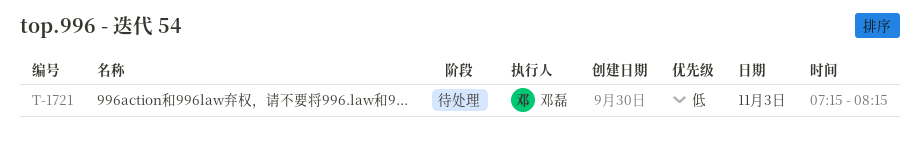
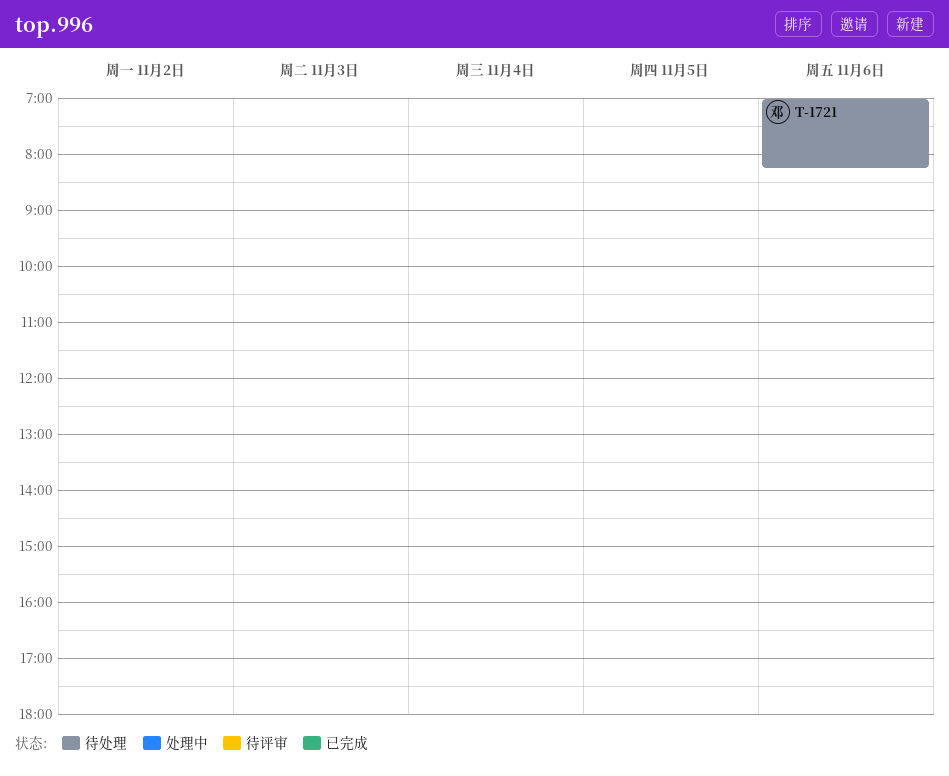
T-1721, day: Nov 3 -> Nov 6
T-1721, begins: 07:15 -> 07:00

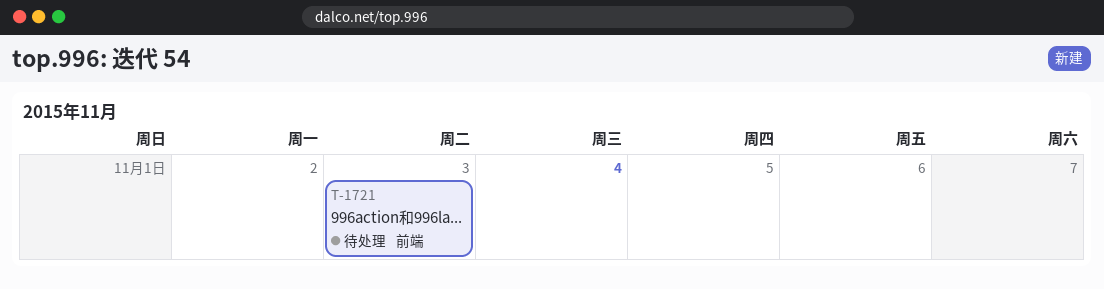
T-1721, day: Nov 6 -> Nov 3

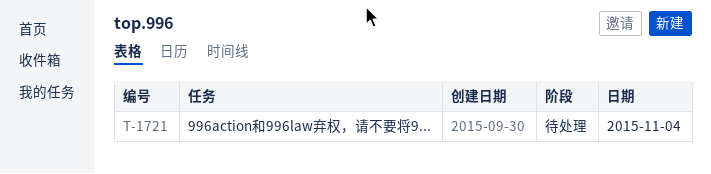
T-1721, day: Nov 3 -> Nov 4

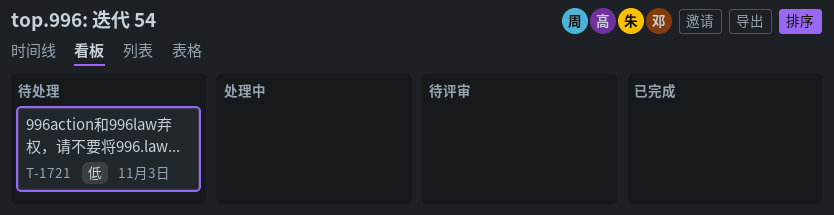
T-1721, day: Nov 4 -> Nov 3

